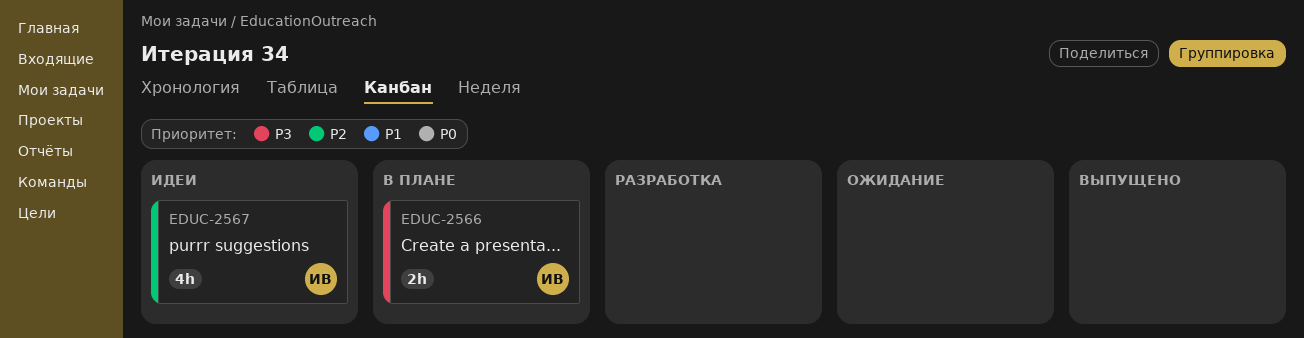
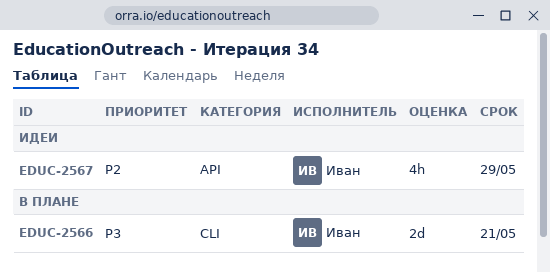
EDUC-2566, estimate: 2h -> 2d

